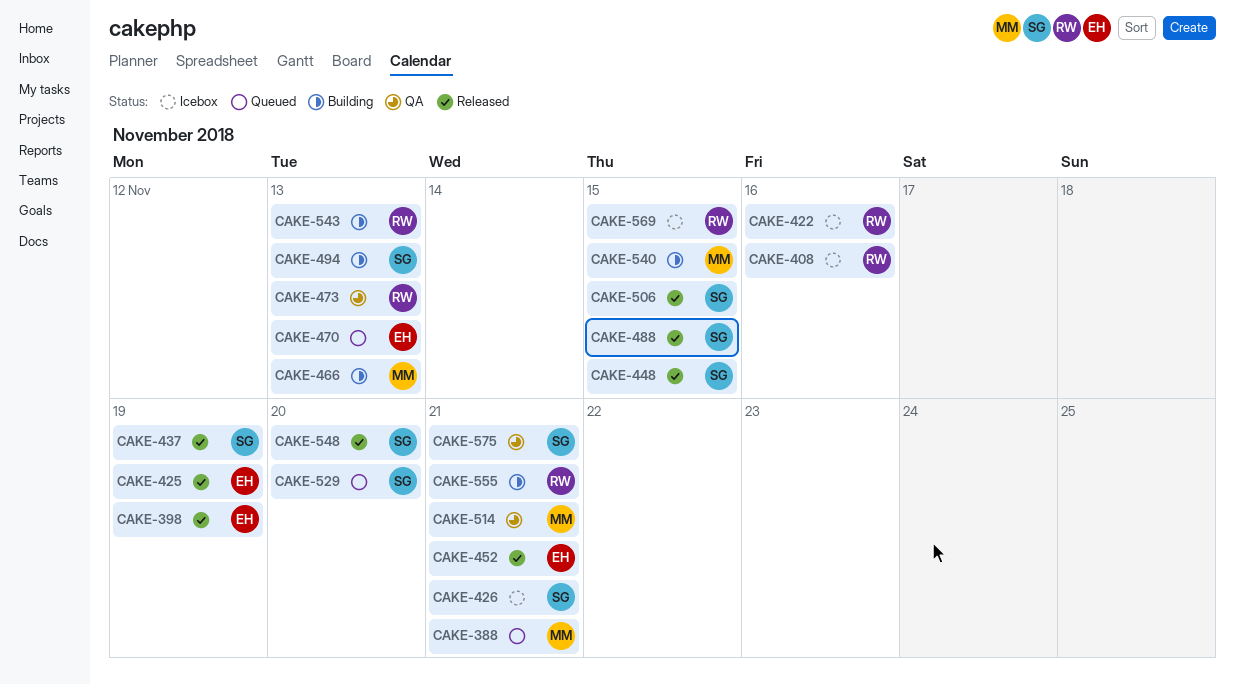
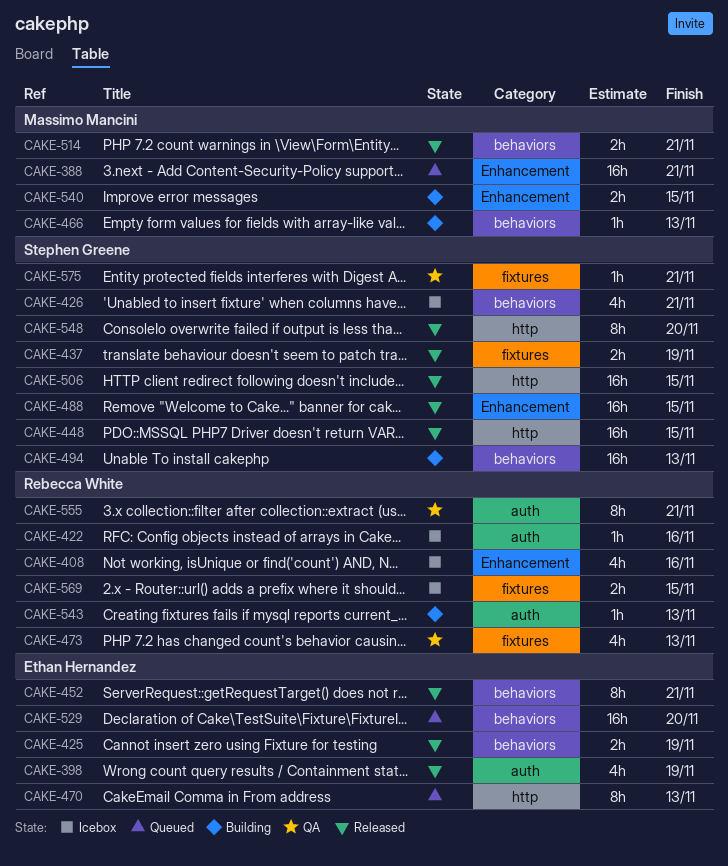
CAKE-514, status: QA -> Released
CAKE-529, owner: Stephen Greene -> Ethan Hernandez
CAKE-555, status: Building -> QA

